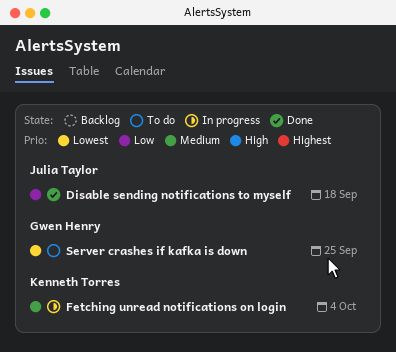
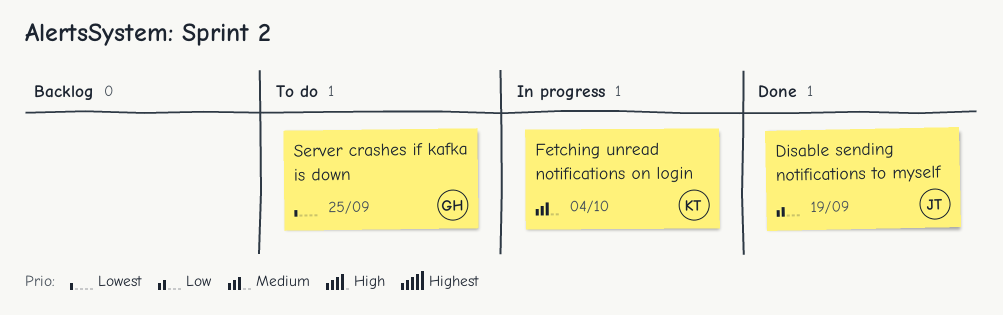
Disable sending notifications to myself, due: Sep 18 -> Sep 19

